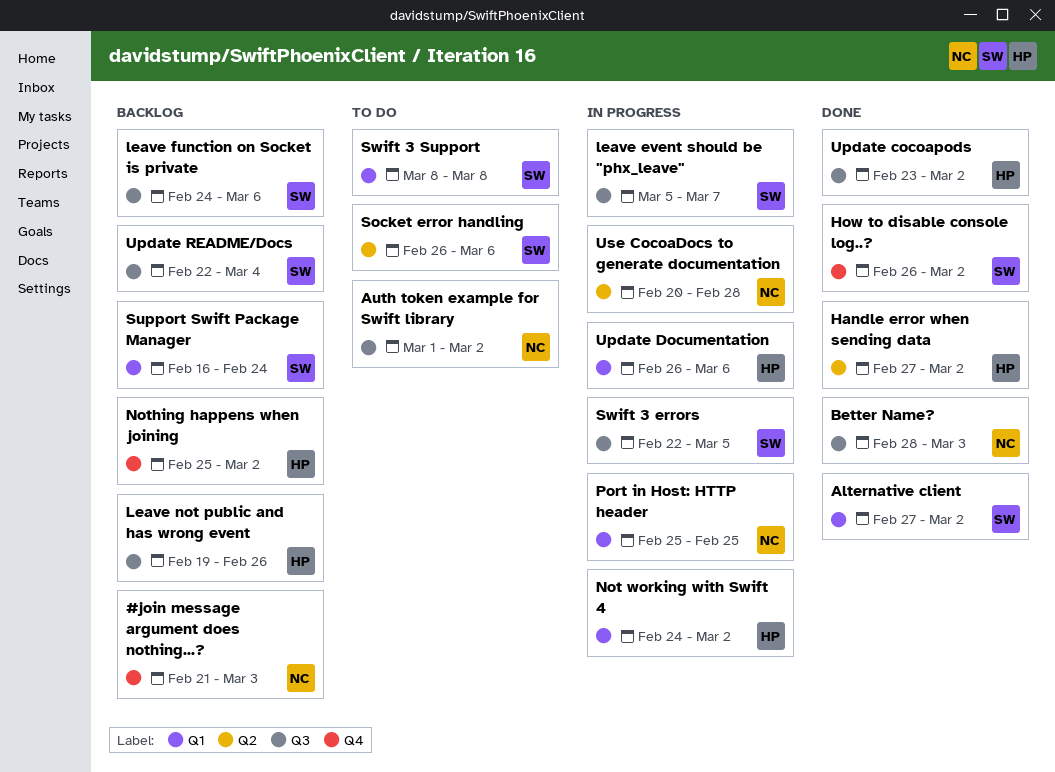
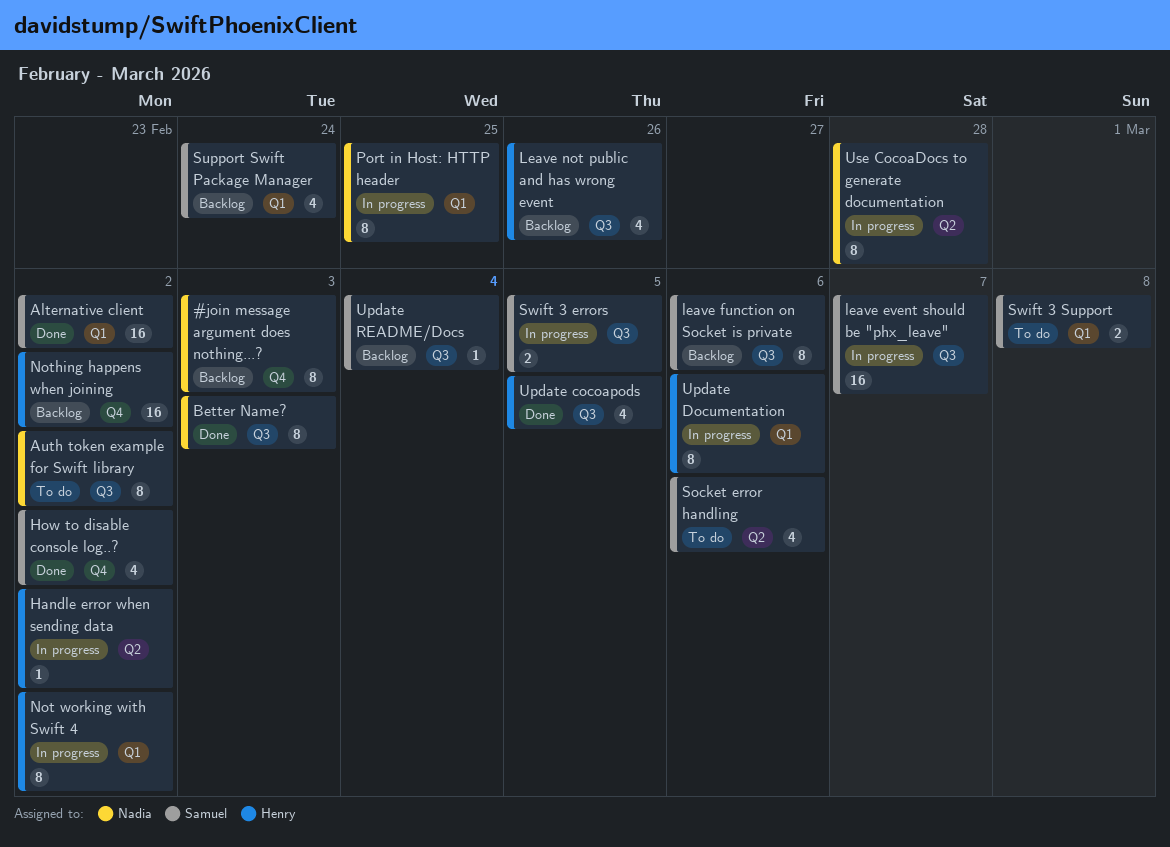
Handle error when sending data, status: Done -> In progress
Update cocoapods, due: Mar 2 -> Mar 5

